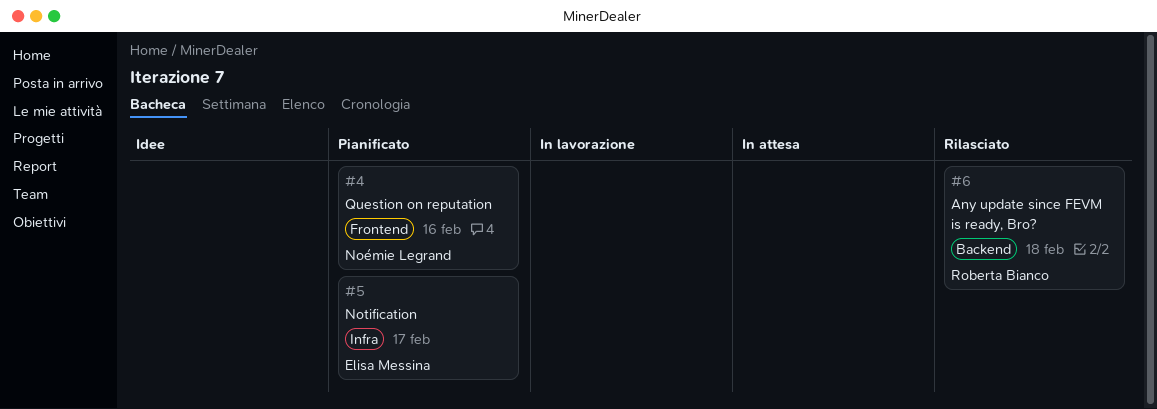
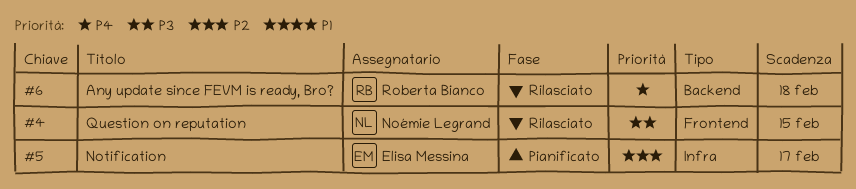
#4, status: Pianificato -> Rilasciato
#4, due: Feb 16 -> Feb 15

